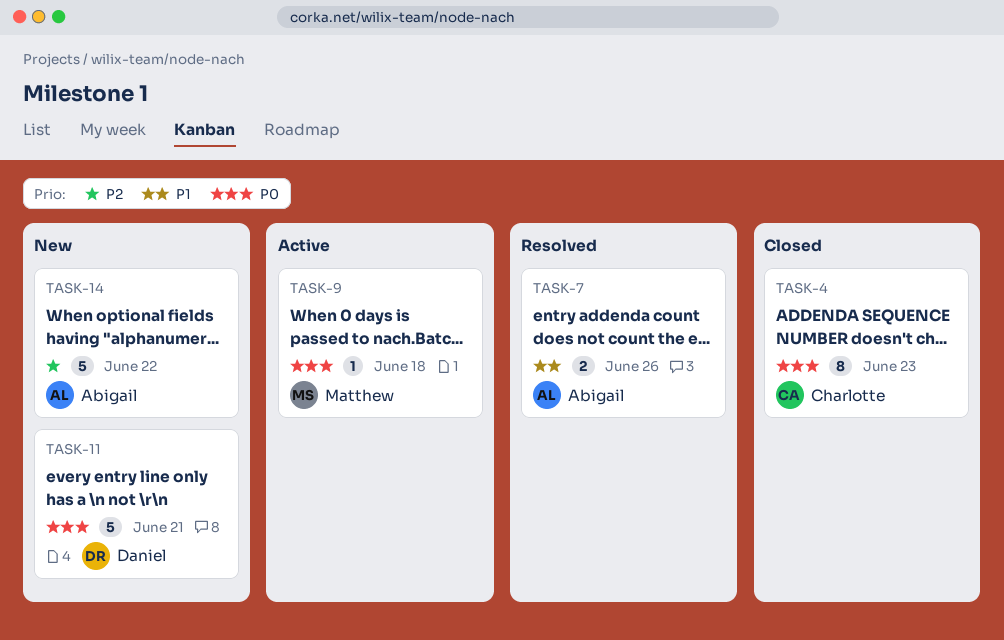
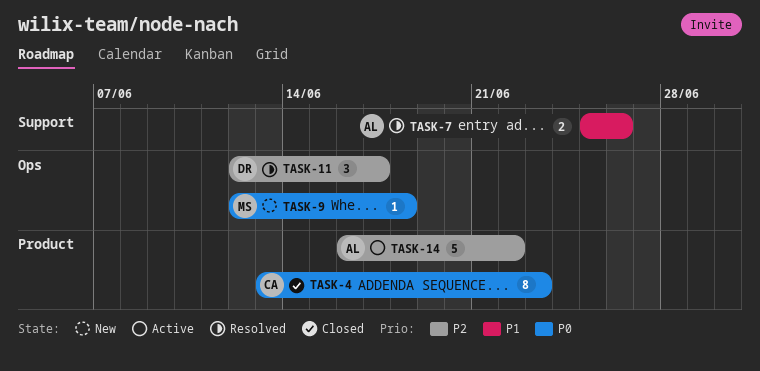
TASK-9, status: Active -> New
TASK-11, status: New -> Resolved
TASK-11, priority: P0 -> P2
TASK-11, estimate: 5 -> 3
TASK-11, due: Jun 21 -> Jun 17
TASK-14, status: New -> Active

